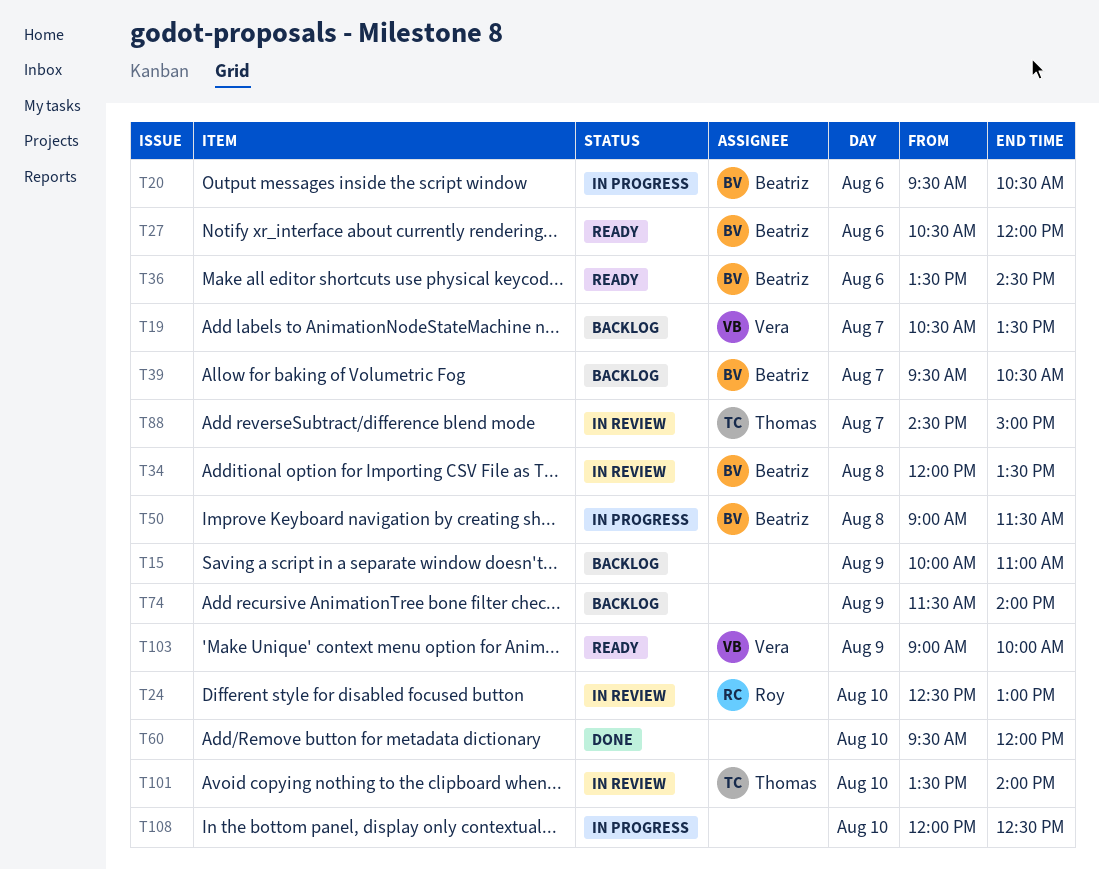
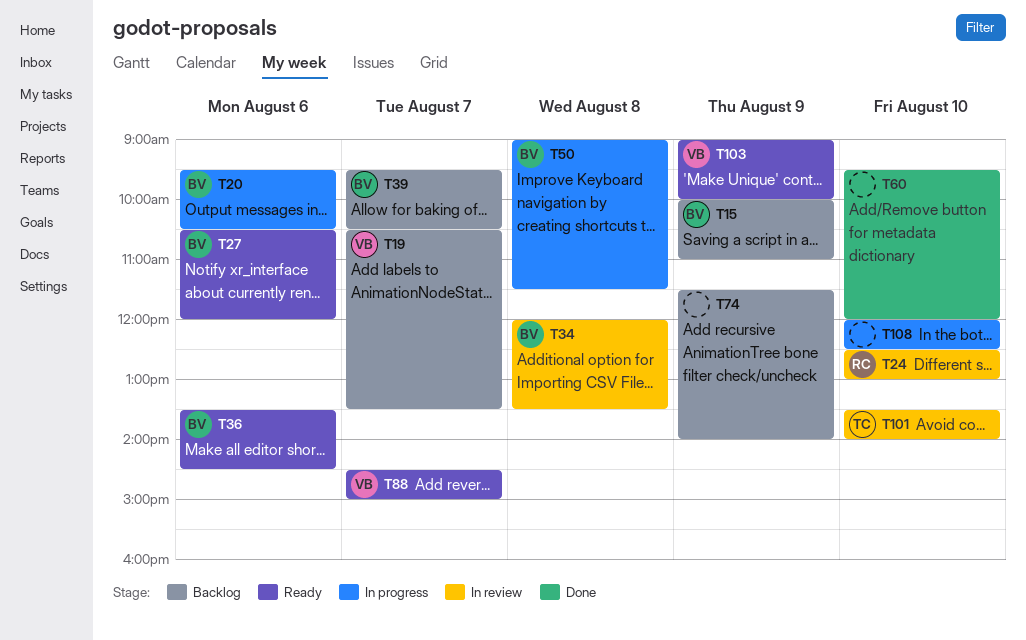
T15, owner: none -> Beatriz
T88, status: In review -> Ready
T88, owner: Thomas -> Vera

